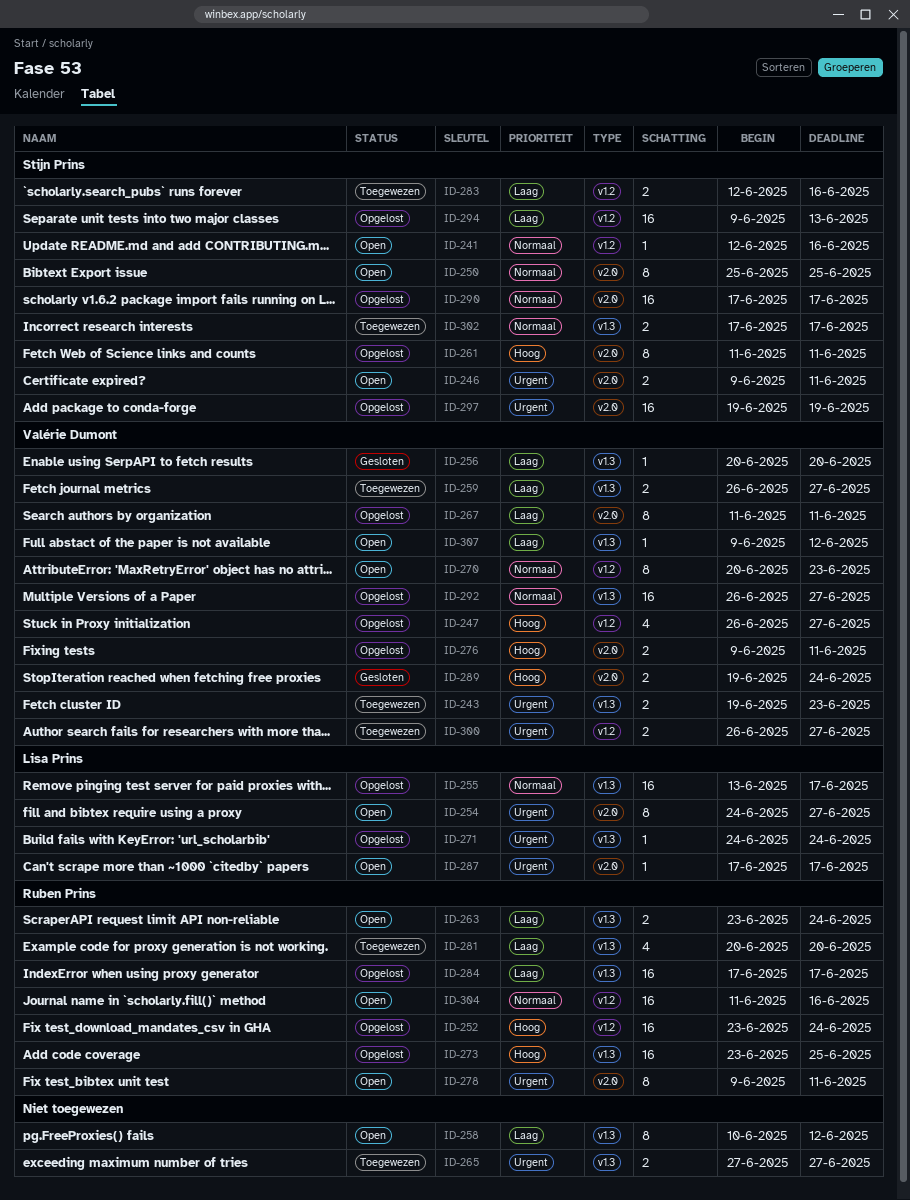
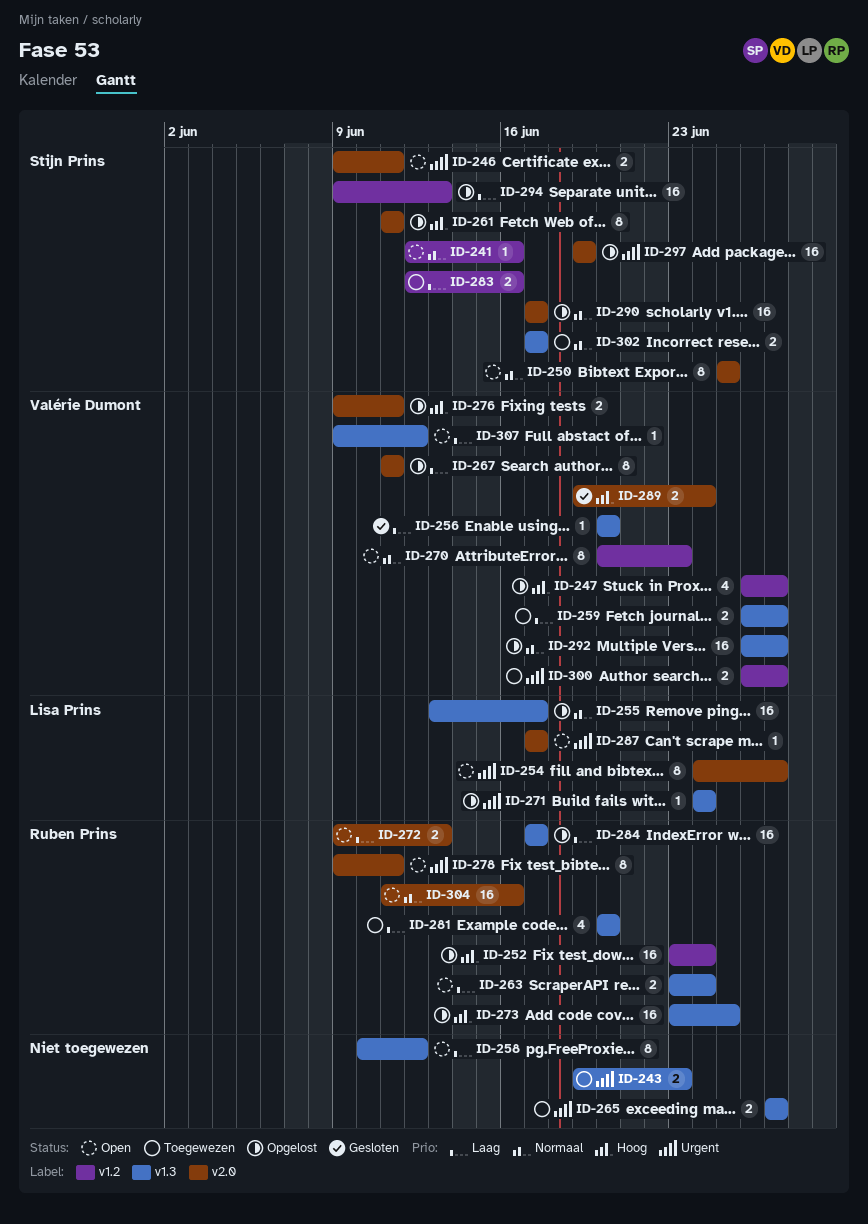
ID-243, owner: Valérie Dumont -> none
ID-272: none -> present
ID-304, label: v1.2 -> v2.0

